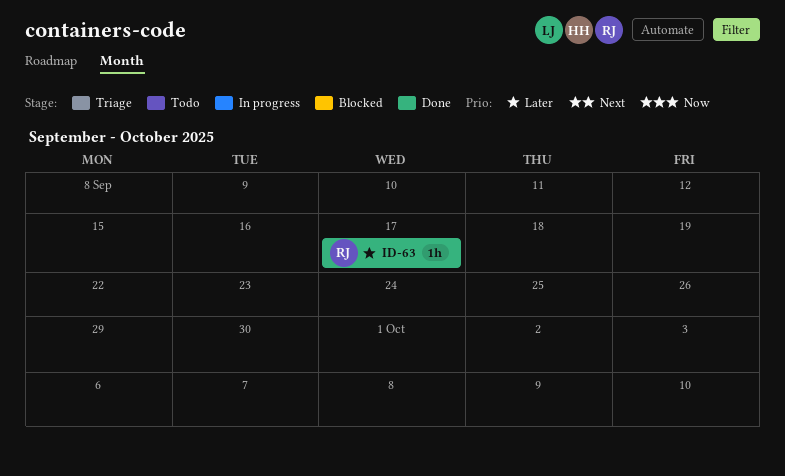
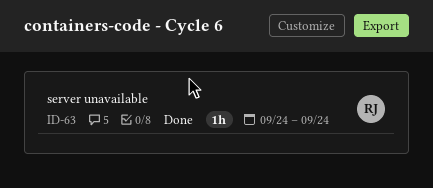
ID-63, start: Sep 17 -> Sep 24
ID-63, due: Sep 17 -> Sep 24

